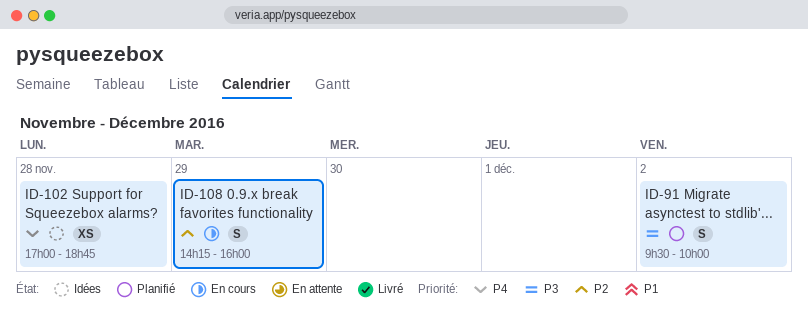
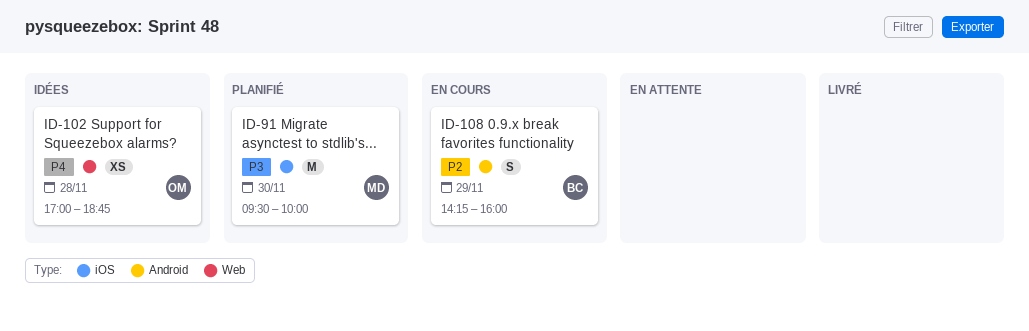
ID-91, estimate: S -> M
ID-91, day: Dec 2 -> Nov 30

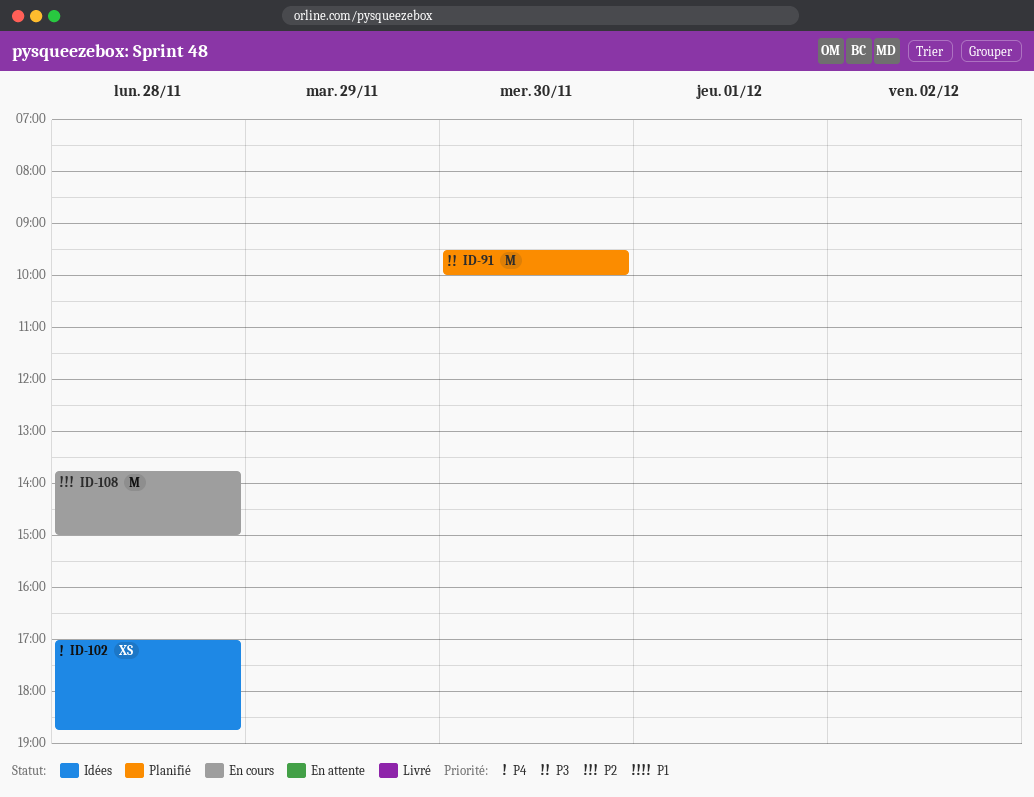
ID-108, estimate: S -> M
ID-108, day: Nov 29 -> Nov 28
ID-108, begins: 14:15 -> 13:45
ID-108, ends: 16:00 -> 15:00

